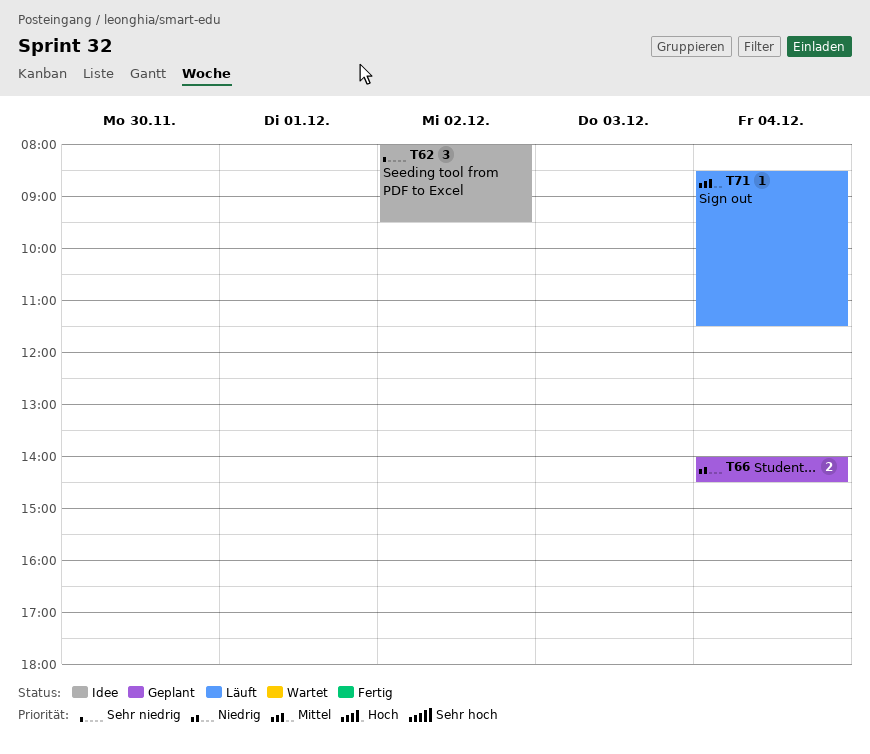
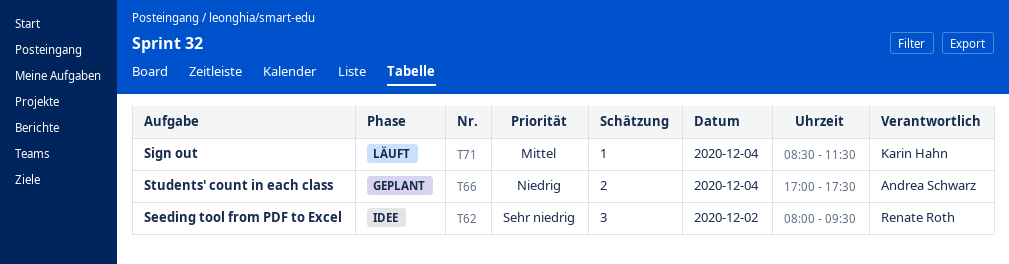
T66, begins: 14:00 -> 17:00
T66, ends: 14:30 -> 17:30

